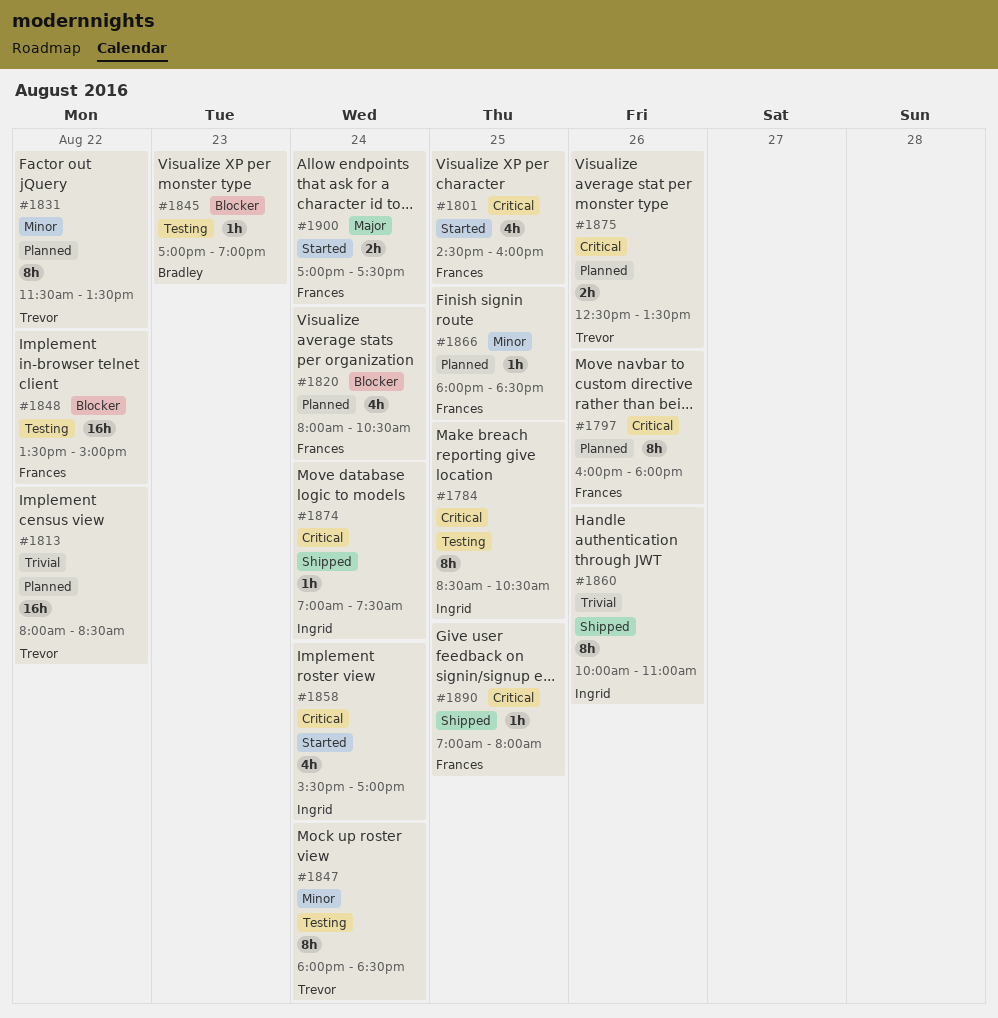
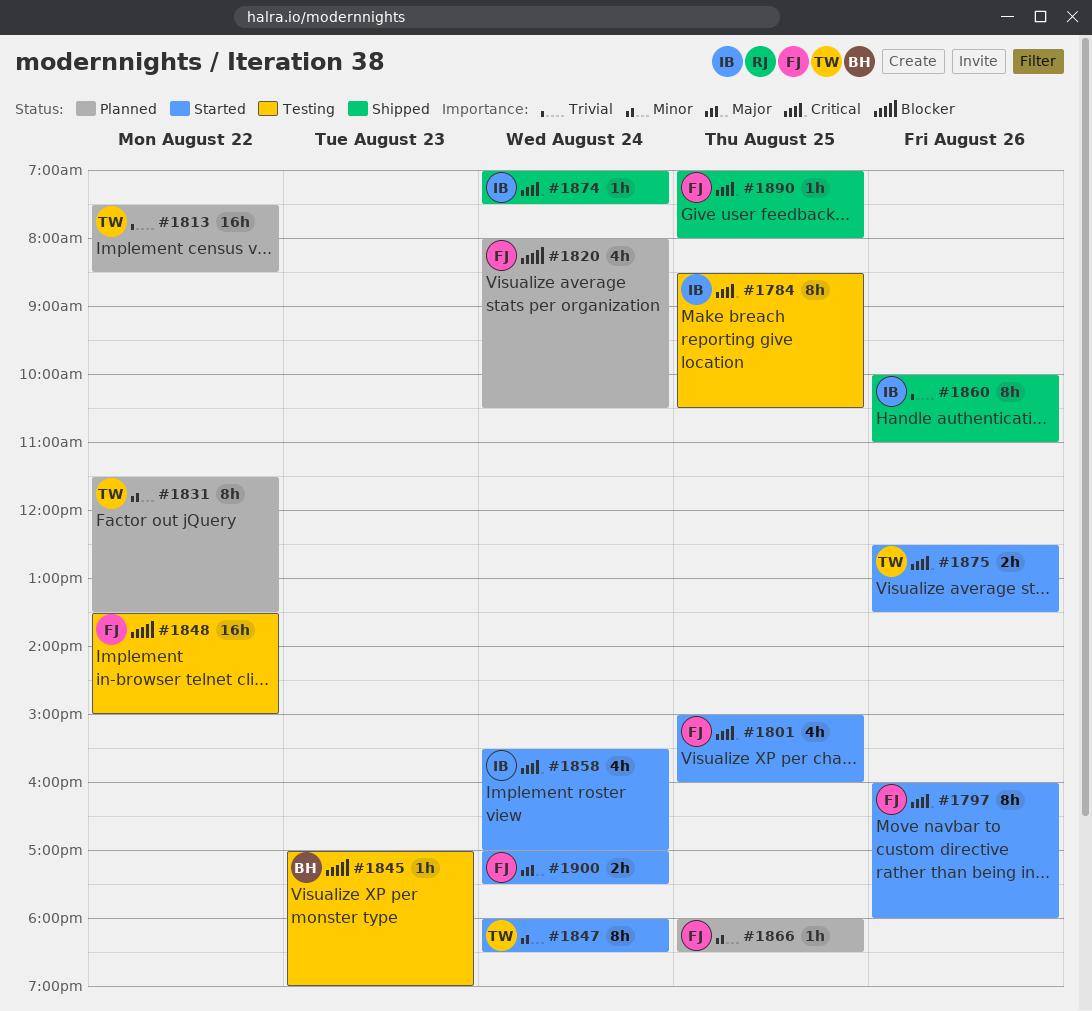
#1797, status: Planned -> Started
#1801, begins: 14:30 -> 15:00
#1813, begins: 08:00 -> 07:30
#1847, status: Testing -> Started
#1875, status: Planned -> Started

